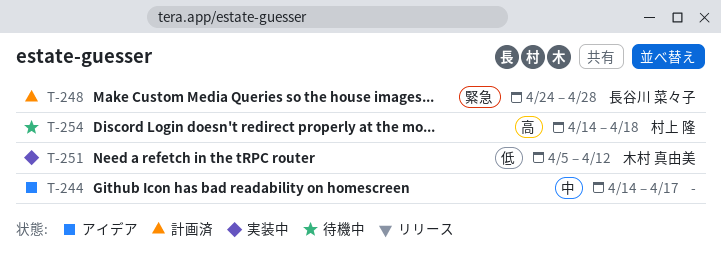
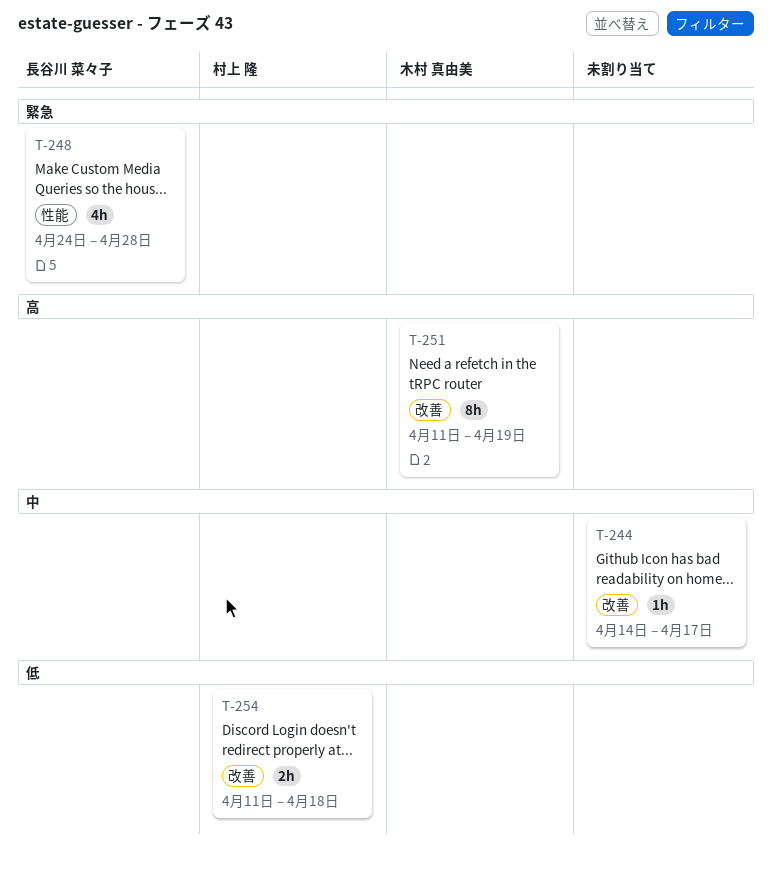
T-251, priority: 低 -> 高
T-251, start: Apr 5 -> Apr 11
T-251, due: Apr 12 -> Apr 19
T-254, priority: 高 -> 低
T-254, start: Apr 14 -> Apr 11

